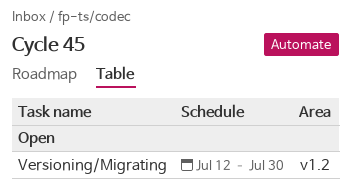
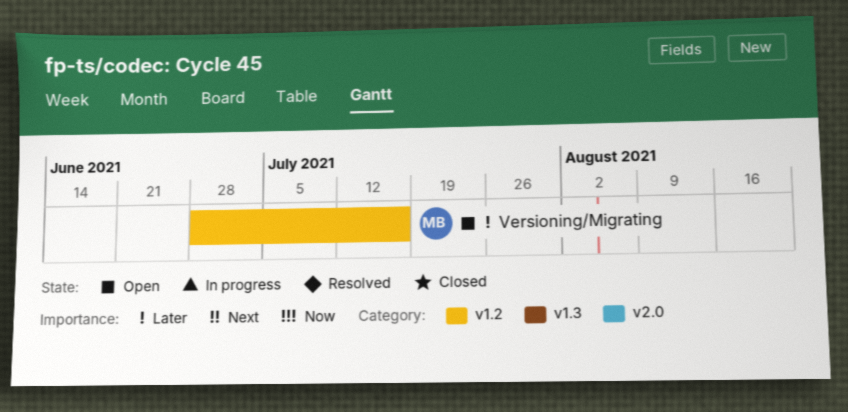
Versioning/Migrating, start: Jul 12 -> Jun 28
Versioning/Migrating, due: Jul 30 -> Jul 16

